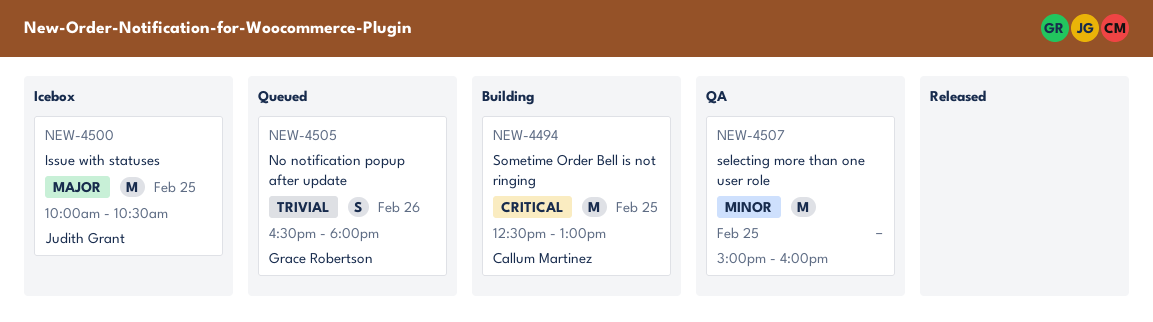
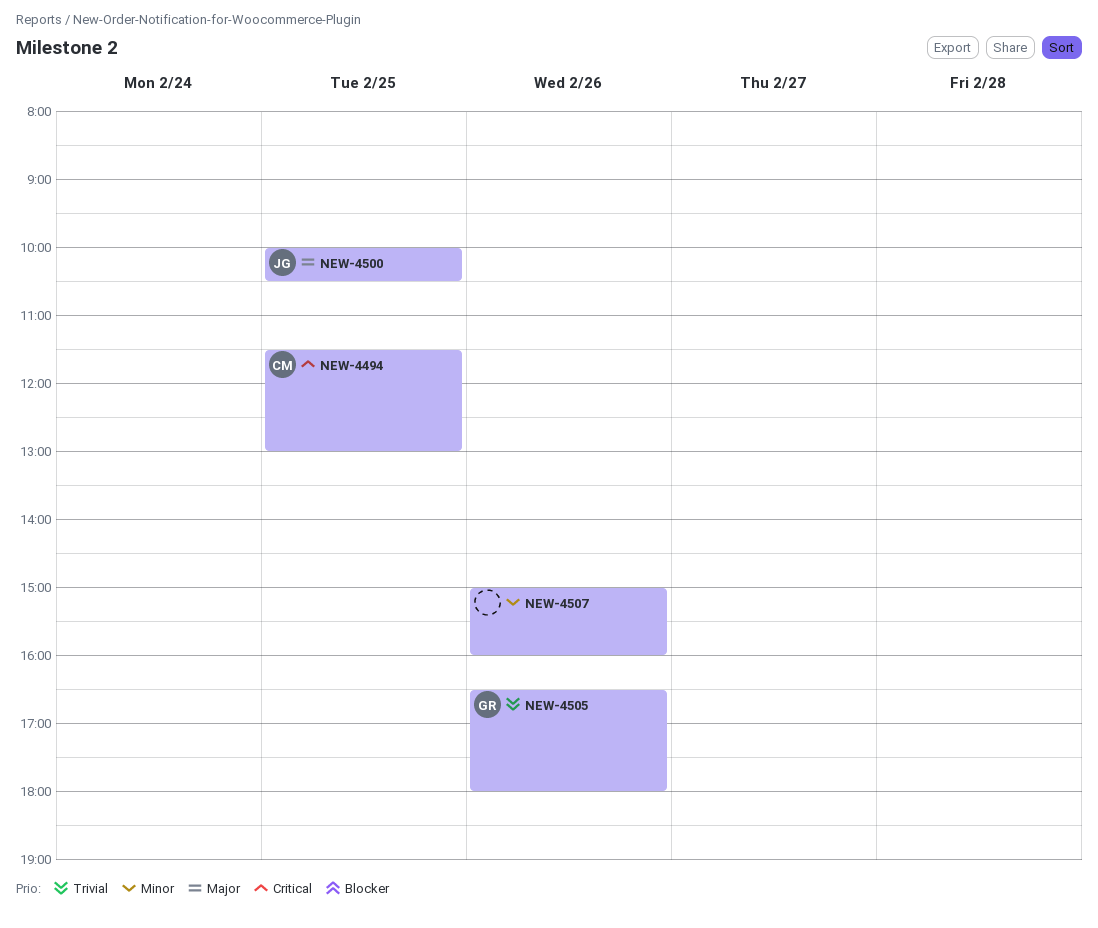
NEW-4494, begins: 12:30 -> 11:30
NEW-4507, day: Feb 25 -> Feb 26

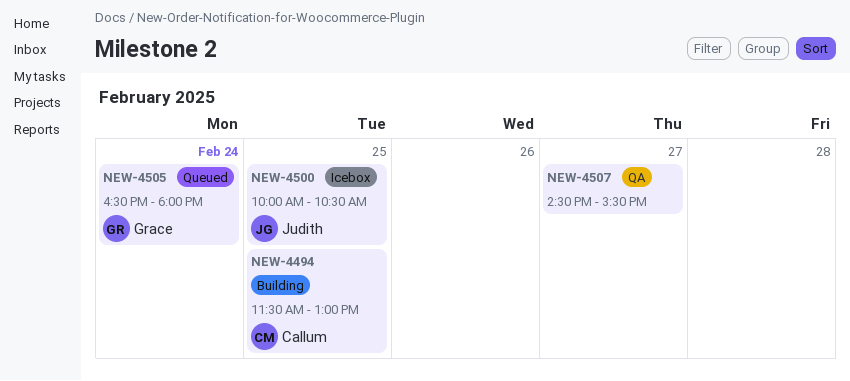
NEW-4505, day: Feb 26 -> Feb 24
NEW-4507, day: Feb 26 -> Feb 27
NEW-4507, begins: 15:00 -> 14:30
NEW-4507, ends: 16:00 -> 15:30

